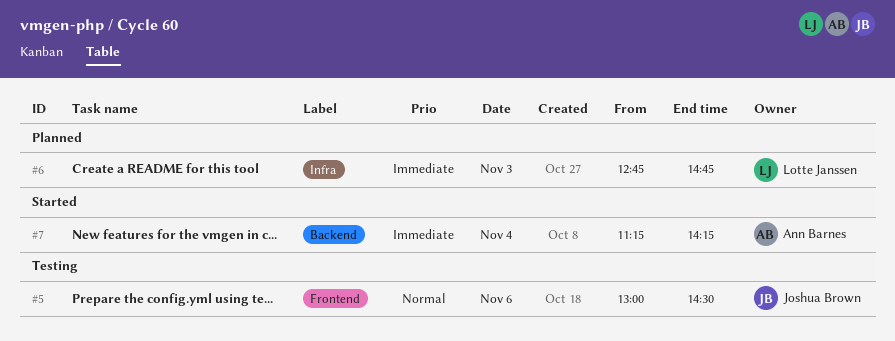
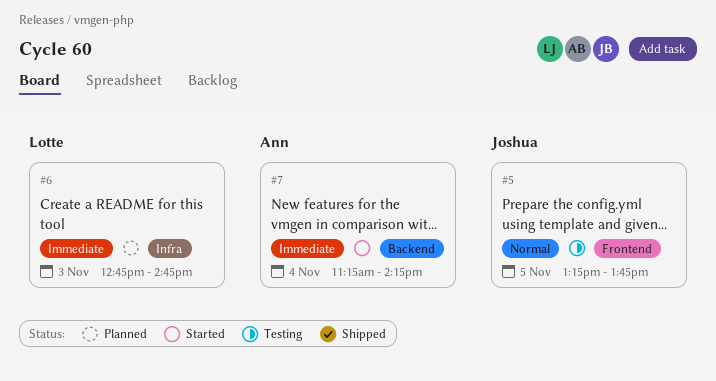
#5, day: Nov 6 -> Nov 5
#5, begins: 13:00 -> 13:15
#5, ends: 14:30 -> 13:45

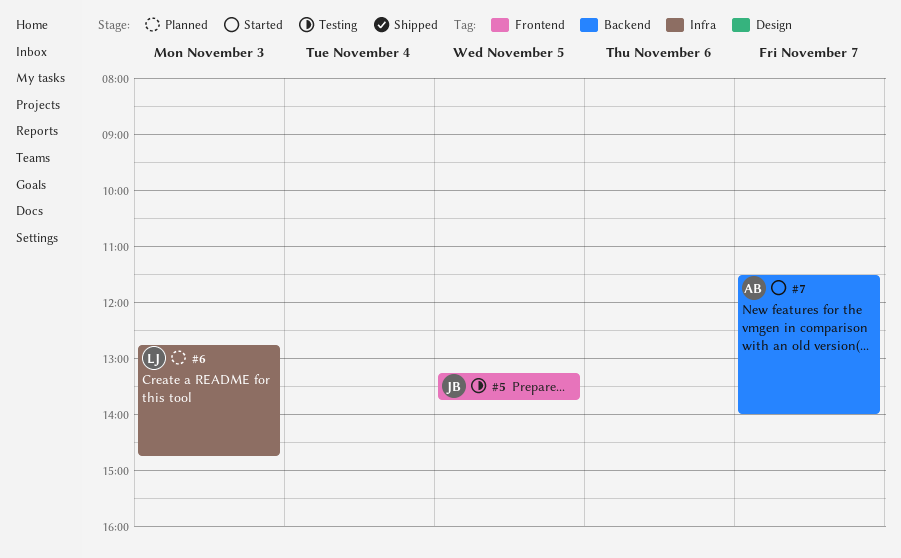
#7, day: Nov 4 -> Nov 7
#7, begins: 11:15 -> 11:30
#7, ends: 14:15 -> 14:00

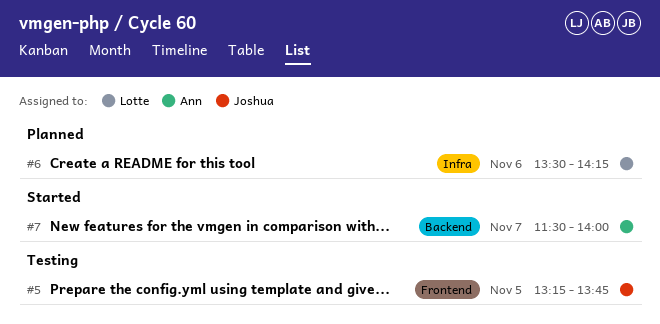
#6, day: Nov 3 -> Nov 6
#6, begins: 12:45 -> 13:30
#6, ends: 14:45 -> 14:15

